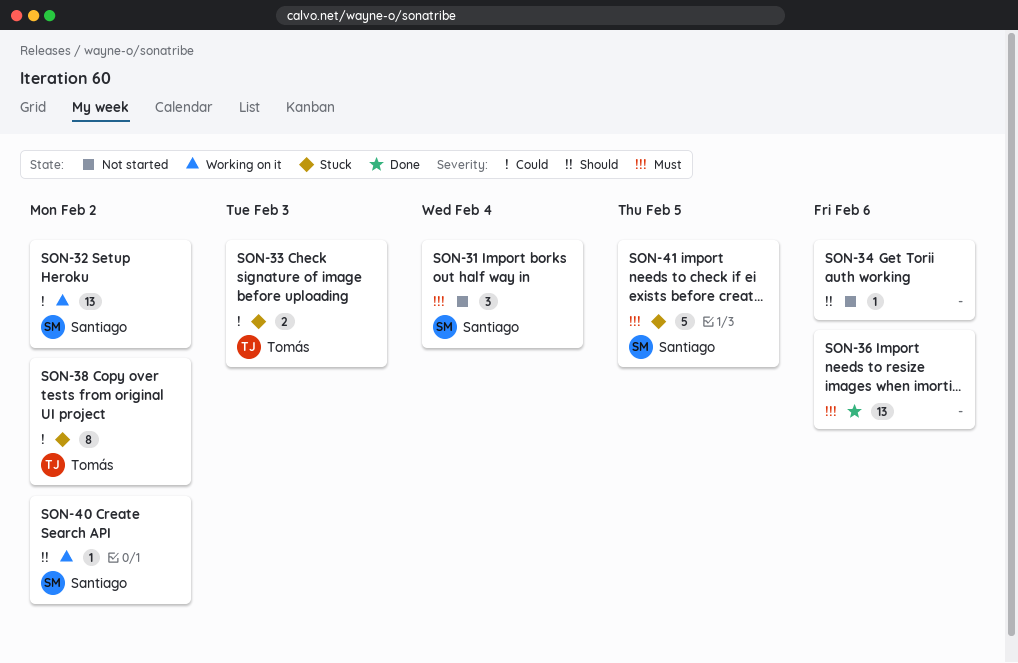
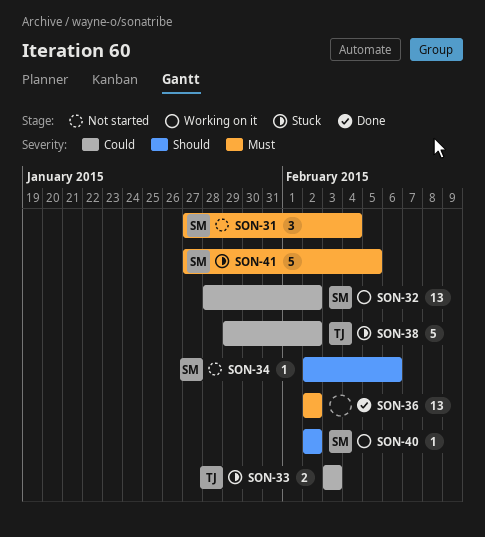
SON-34, owner: none -> Santiago
SON-36, due: Feb 6 -> Feb 2
SON-38, estimate: 8 -> 5

